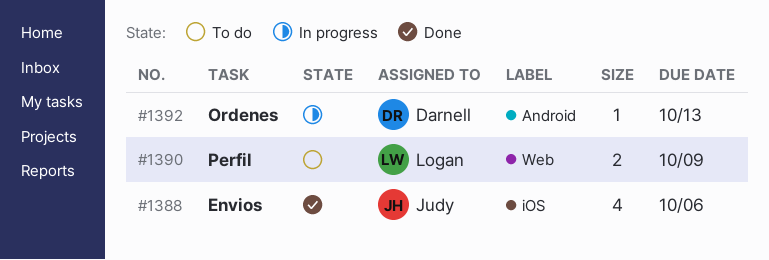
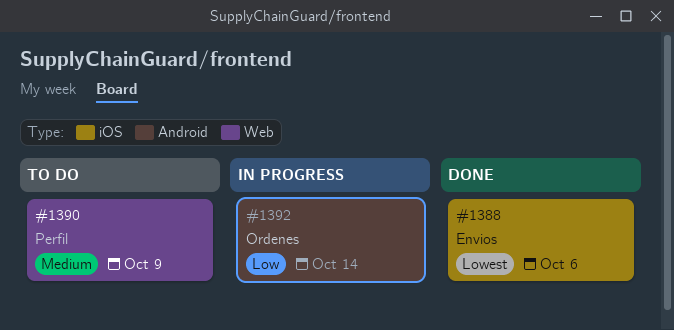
#1392, due: Oct 13 -> Oct 14

